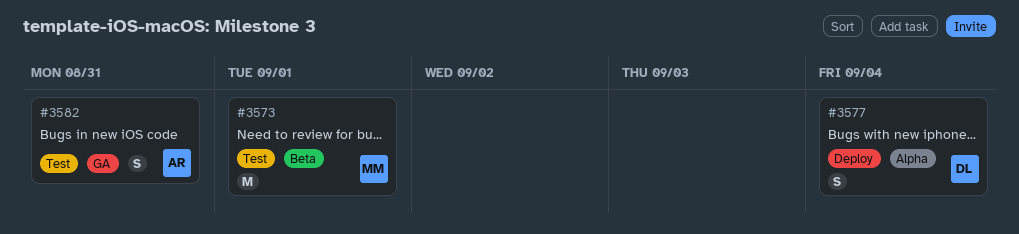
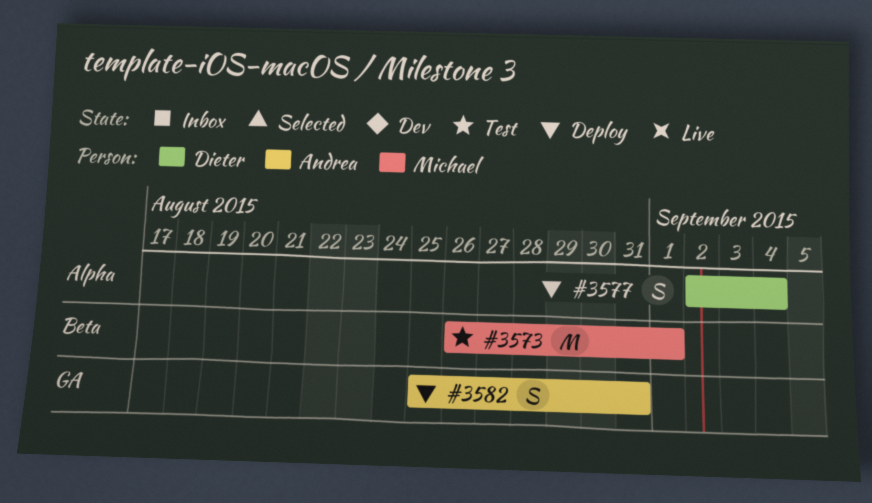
#3582, status: Test -> Deploy

